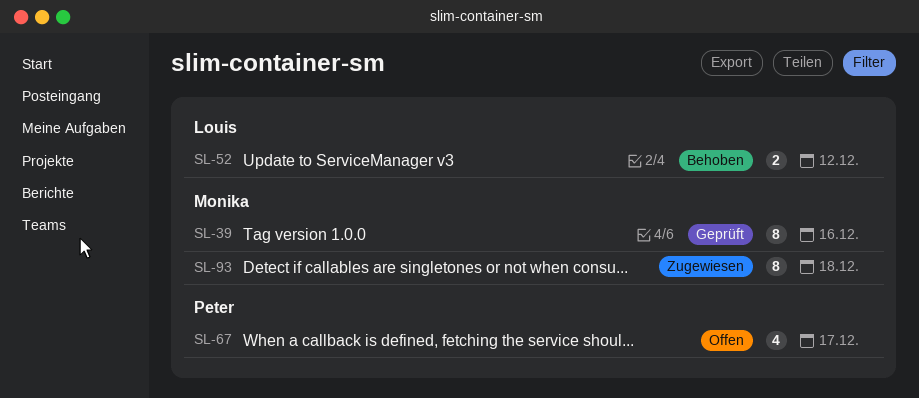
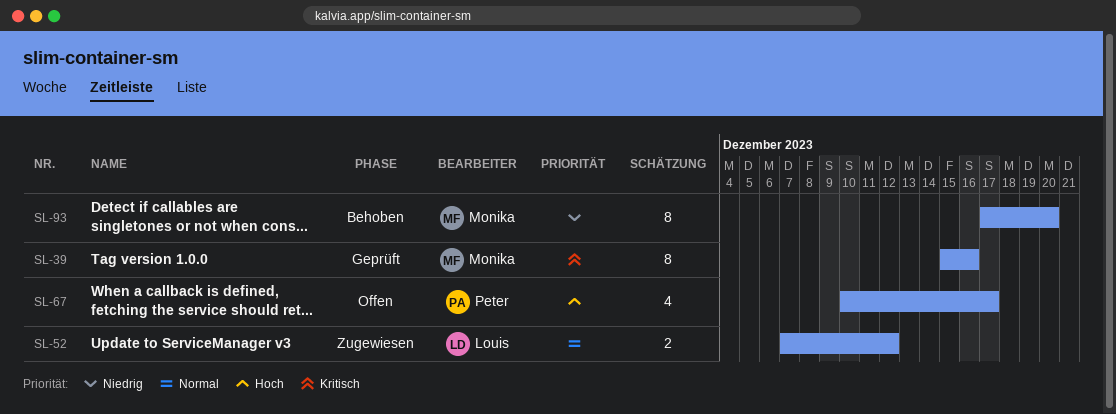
SL-52, status: Behoben -> Zugewiesen
SL-93, status: Zugewiesen -> Behoben
SL-93, due: Dec 18 -> Dec 20

